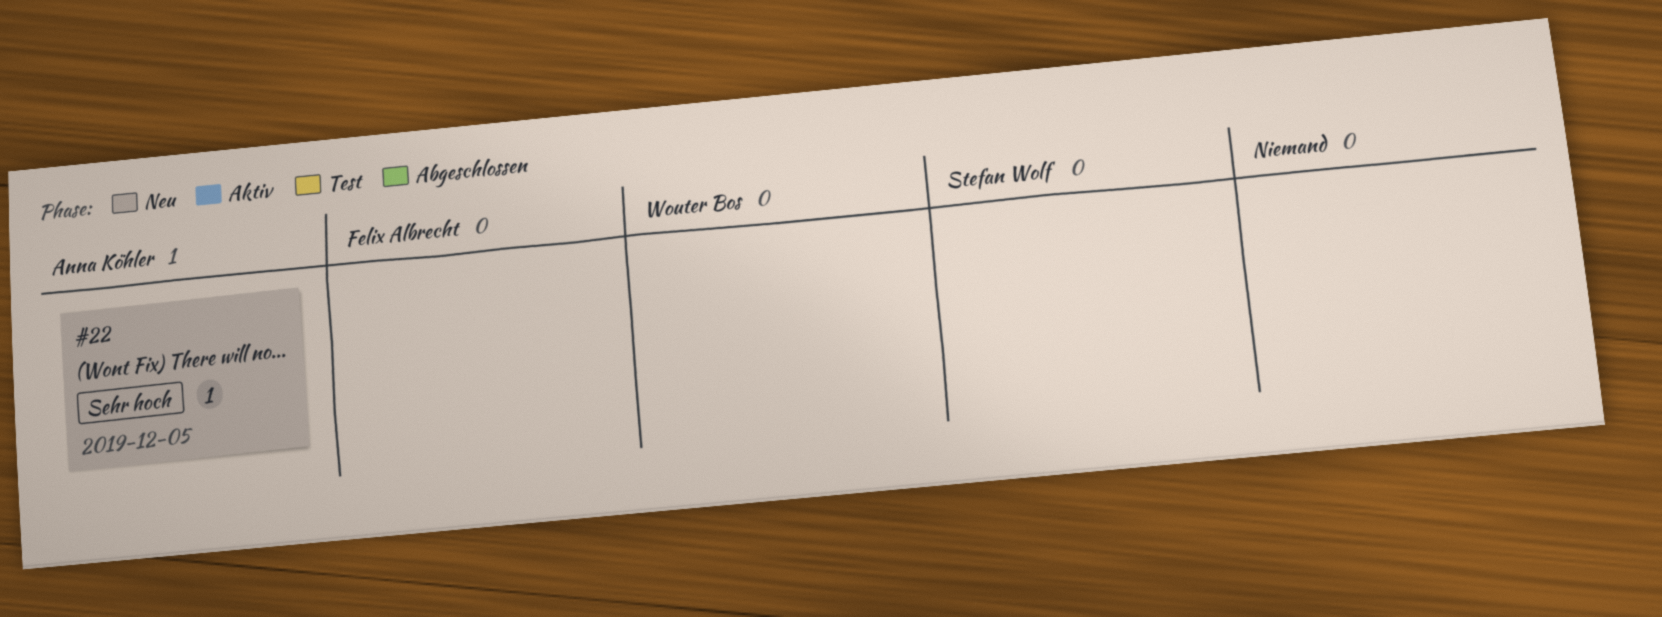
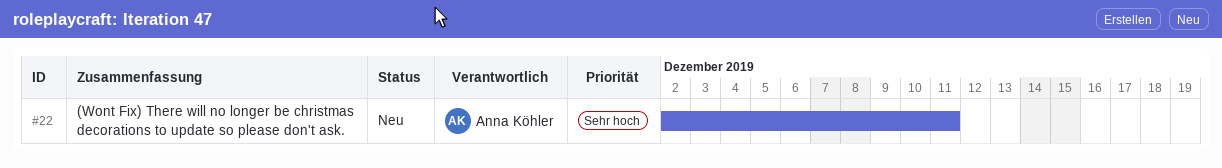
#22, due: Dec 5 -> Dec 11

